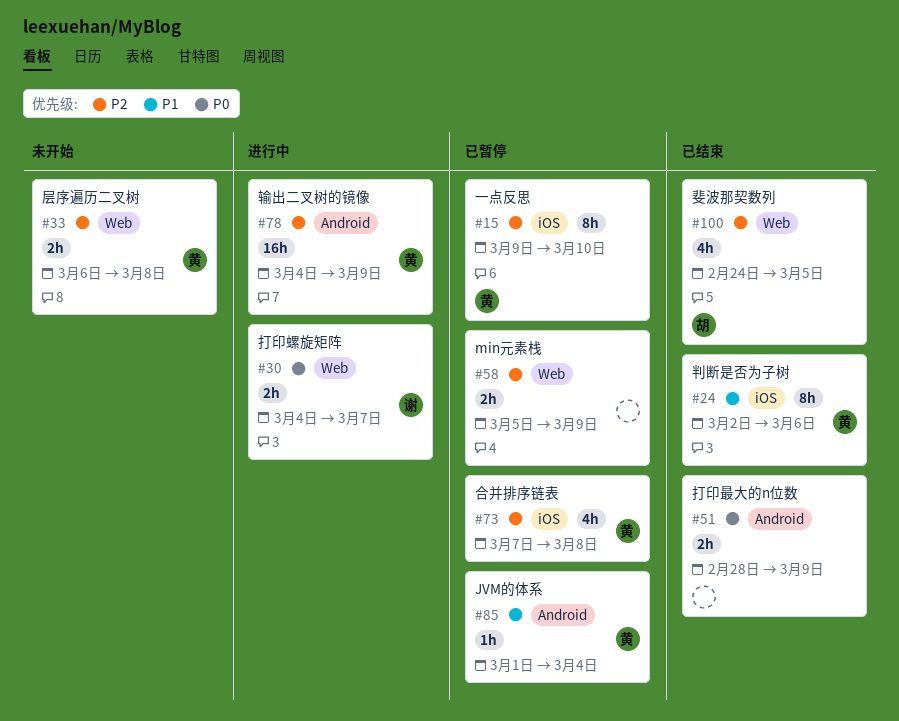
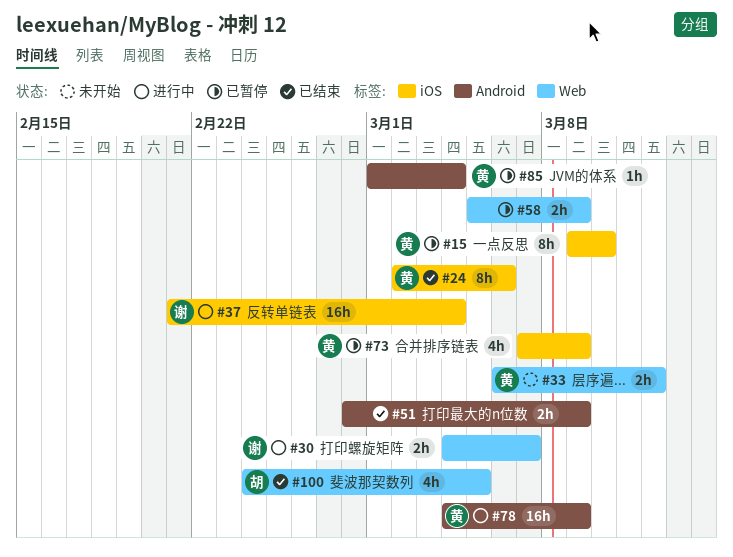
#33, due: Mar 8 -> Mar 12
#37: none -> present
#73, due: Mar 8 -> Mar 9

